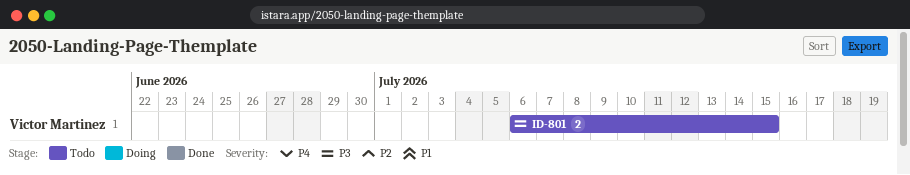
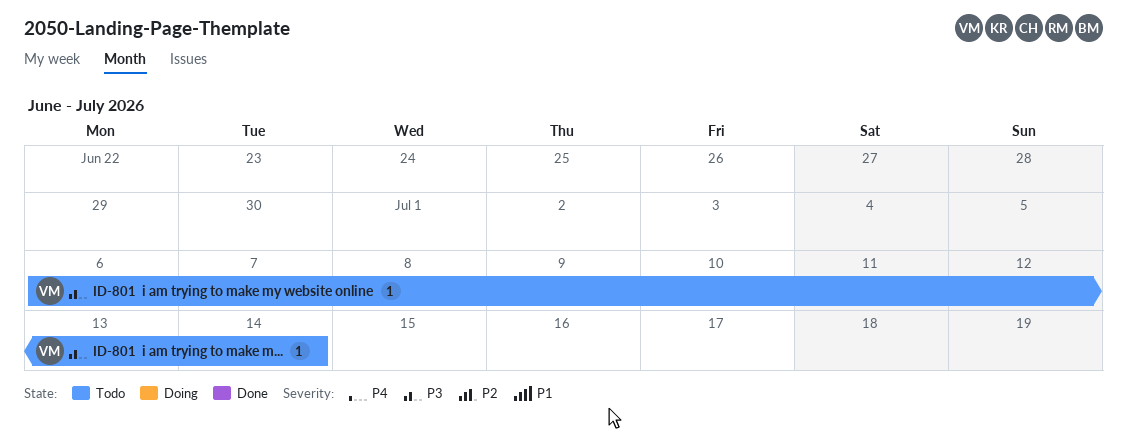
ID-801, estimate: 2 -> 1
ID-801, due: Jul 15 -> Jul 14

